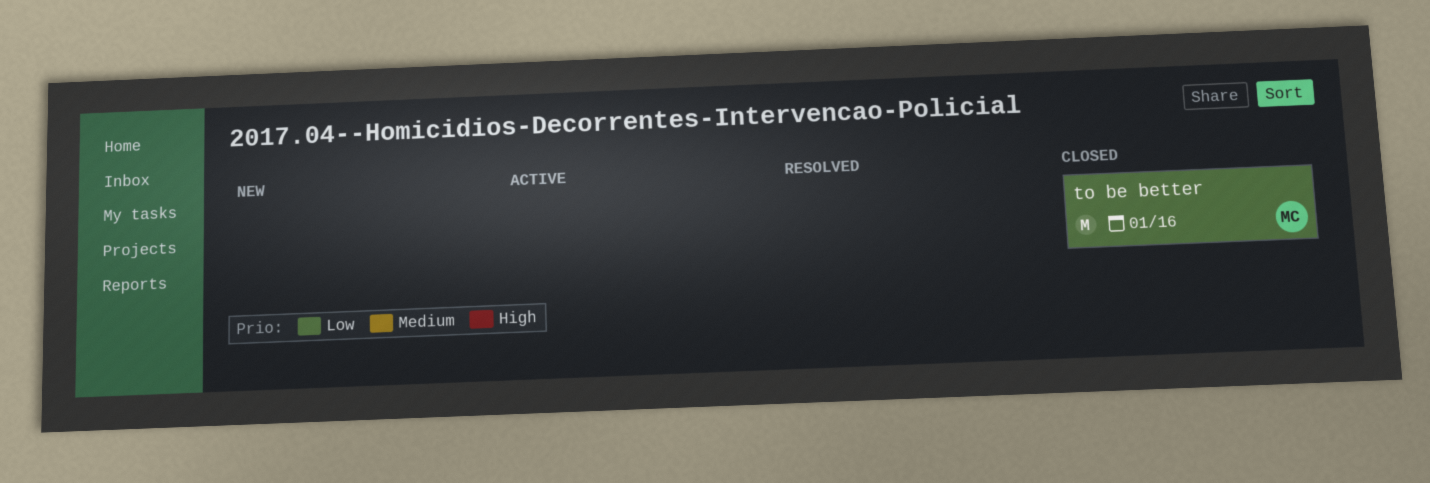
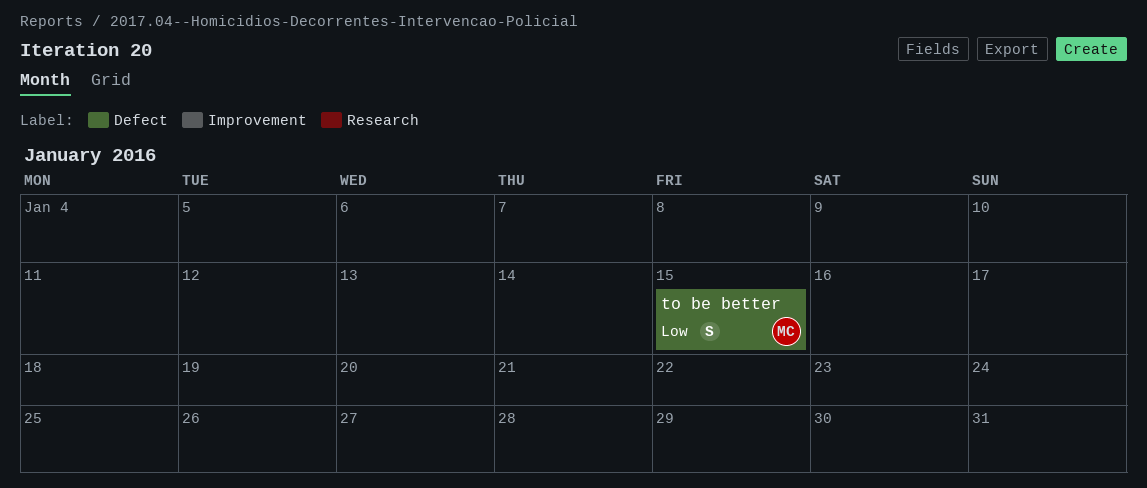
to be better, estimate: M -> S
to be better, due: Jan 16 -> Jan 15

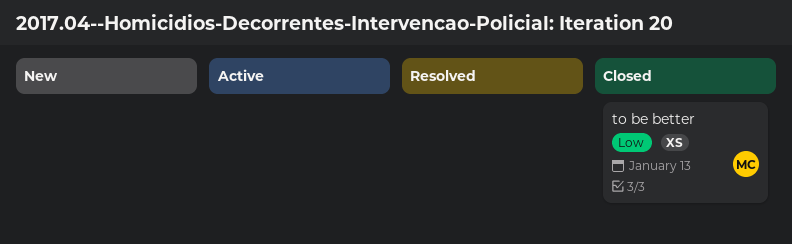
to be better, estimate: S -> XS
to be better, due: Jan 15 -> Jan 13

